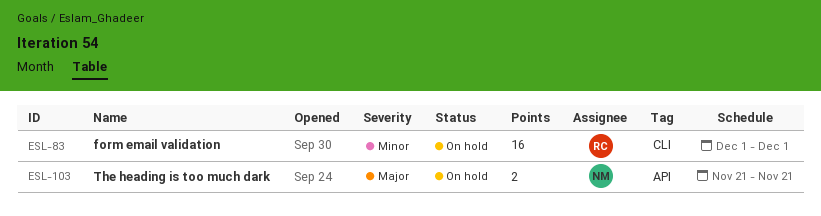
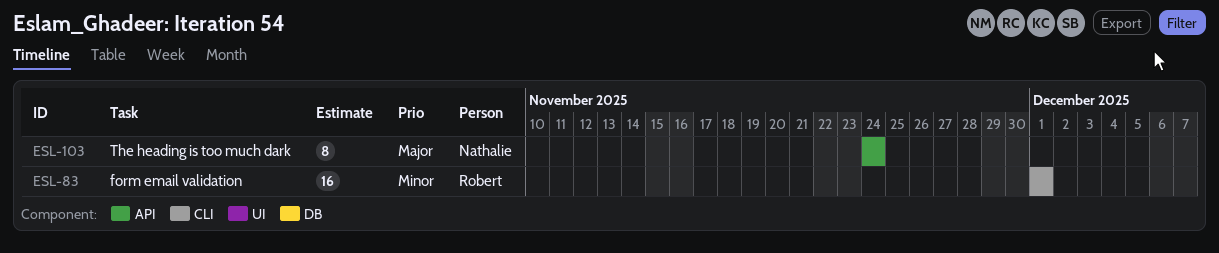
ESL-103, estimate: 2 -> 8
ESL-103, start: Nov 21 -> Nov 24
ESL-103, due: Nov 21 -> Nov 24

